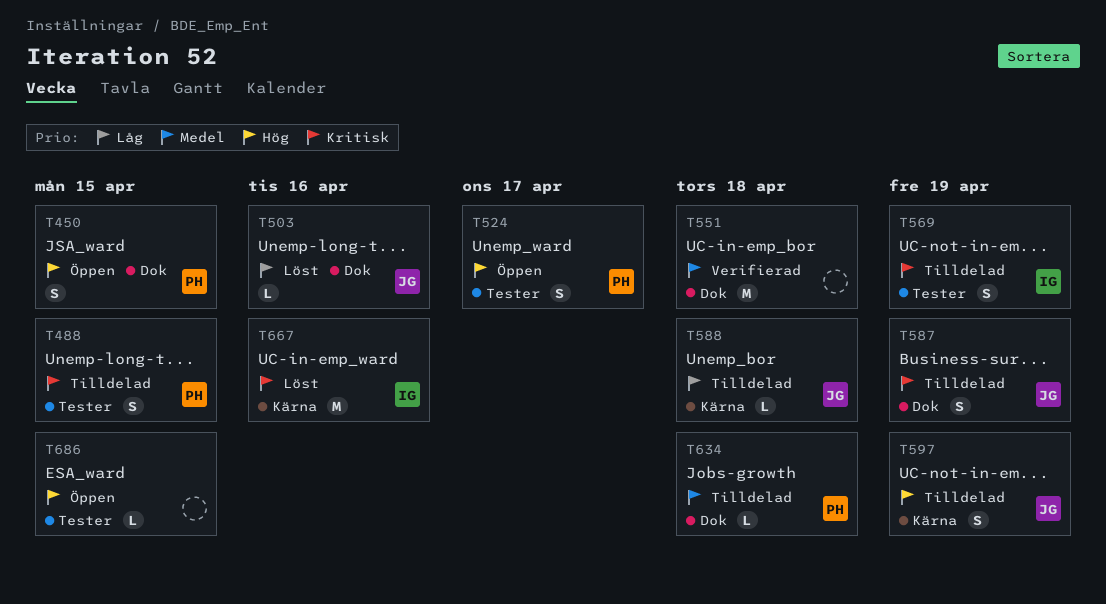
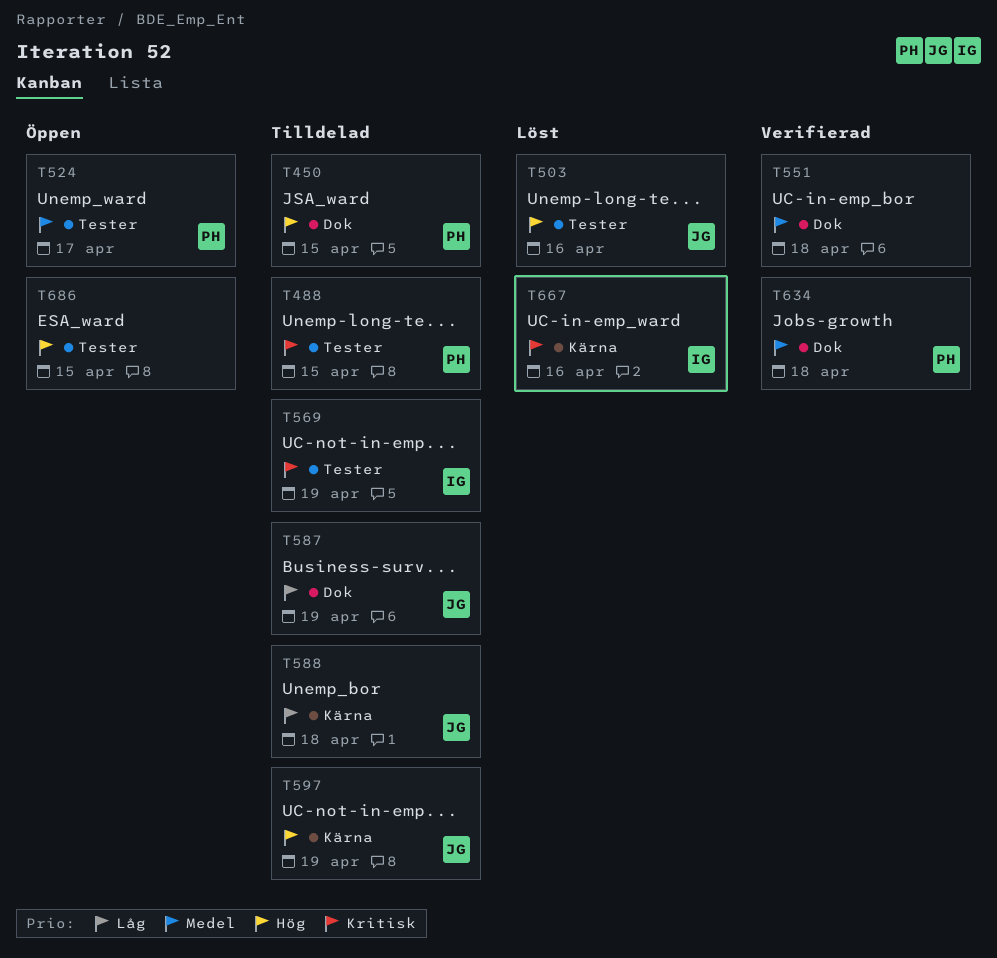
T450, status: Öppen -> Tilldelad
T503, priority: Låg -> Hög
T503, label: Dok -> Tester
T524, priority: Hög -> Medel
T587, priority: Kritisk -> Låg
T634, status: Tilldelad -> Verifierad

